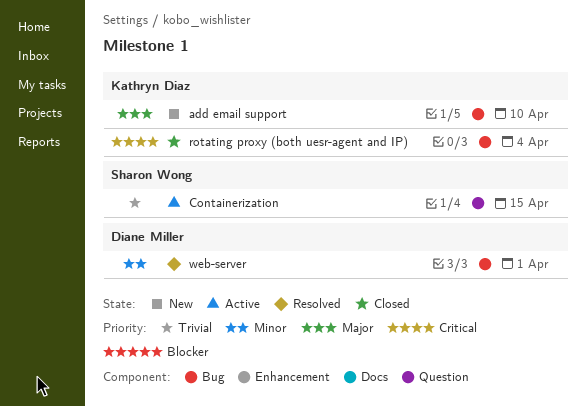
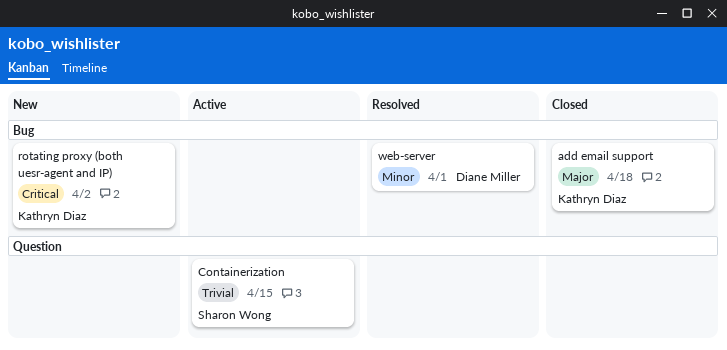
add email support, status: New -> Closed
add email support, due: Apr 10 -> Apr 18
rotating proxy (both uesr-agent and IP), status: Closed -> New
rotating proxy (both uesr-agent and IP), due: Apr 4 -> Apr 2

